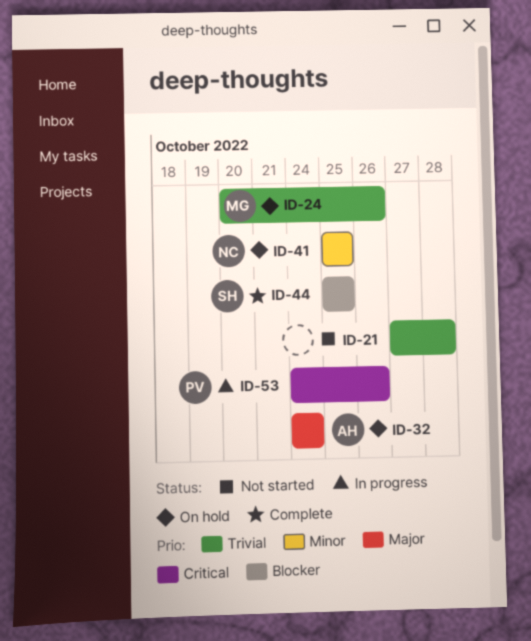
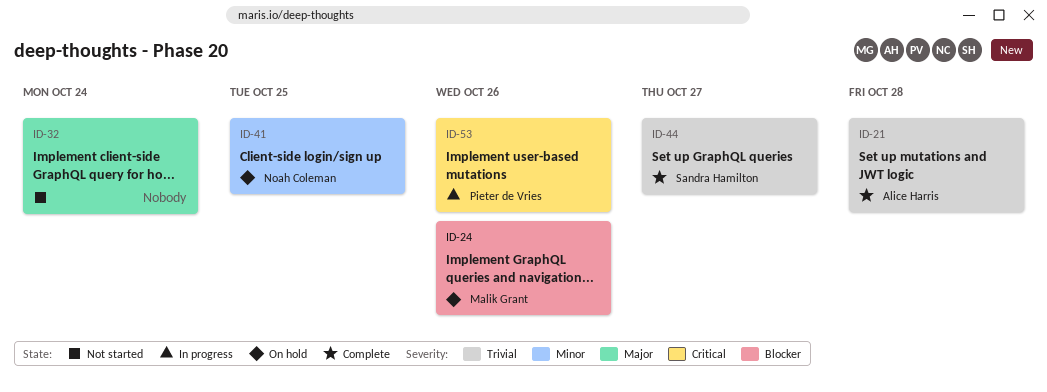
ID-21, status: Not started -> Complete
ID-21, owner: none -> Alice Harris
ID-24, priority: Trivial -> Blocker
ID-32, status: On hold -> Not started
ID-32, owner: Alice Harris -> none
ID-44, priority: Blocker -> Trivial
ID-44, due: Oct 25 -> Oct 27

